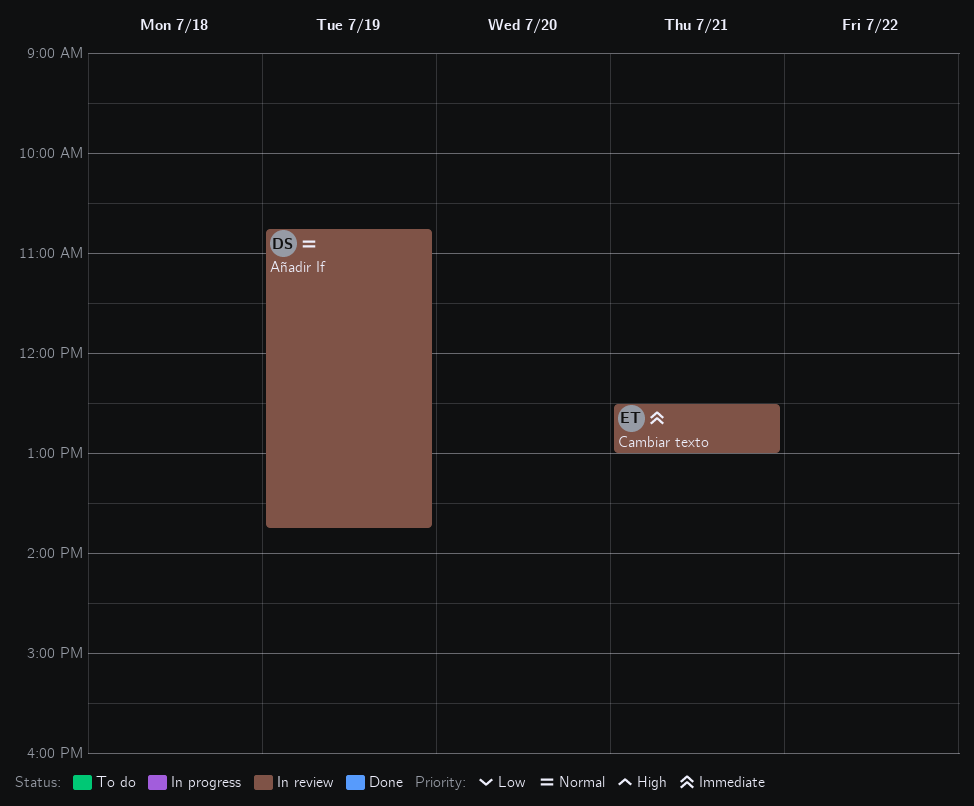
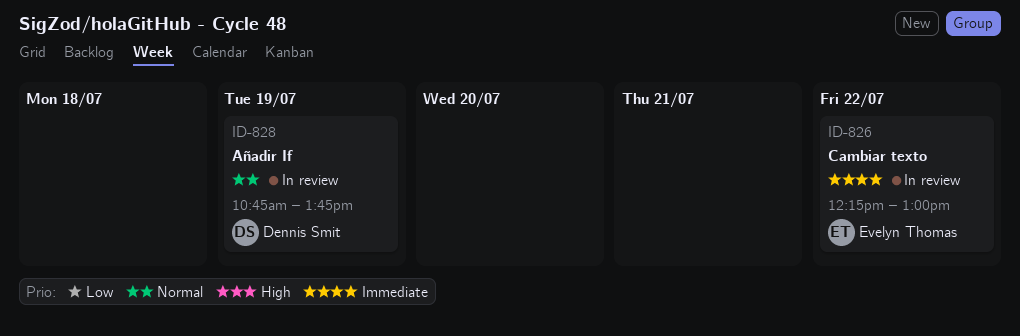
Cambiar texto, day: Jul 21 -> Jul 22
Cambiar texto, begins: 12:30 -> 12:15

